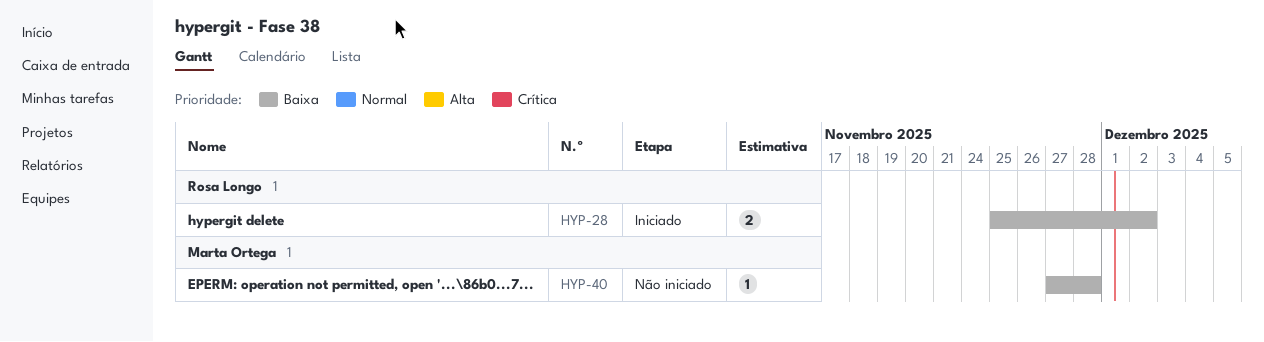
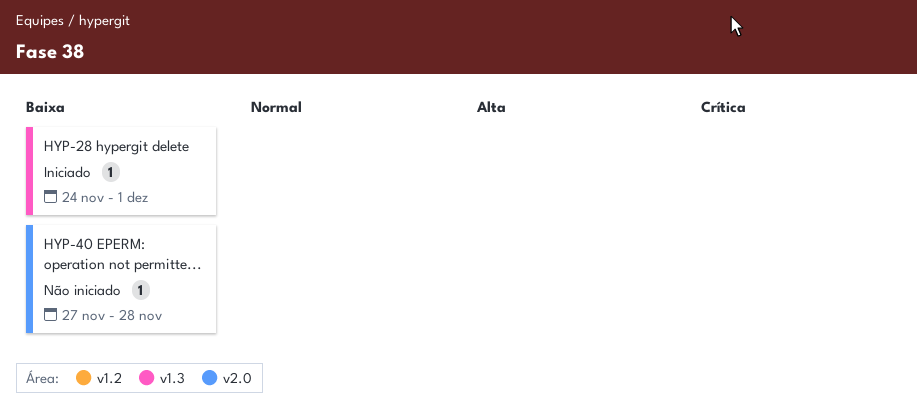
HYP-28, estimate: 2 -> 1
HYP-28, start: Nov 25 -> Nov 24
HYP-28, due: Dec 2 -> Dec 1

